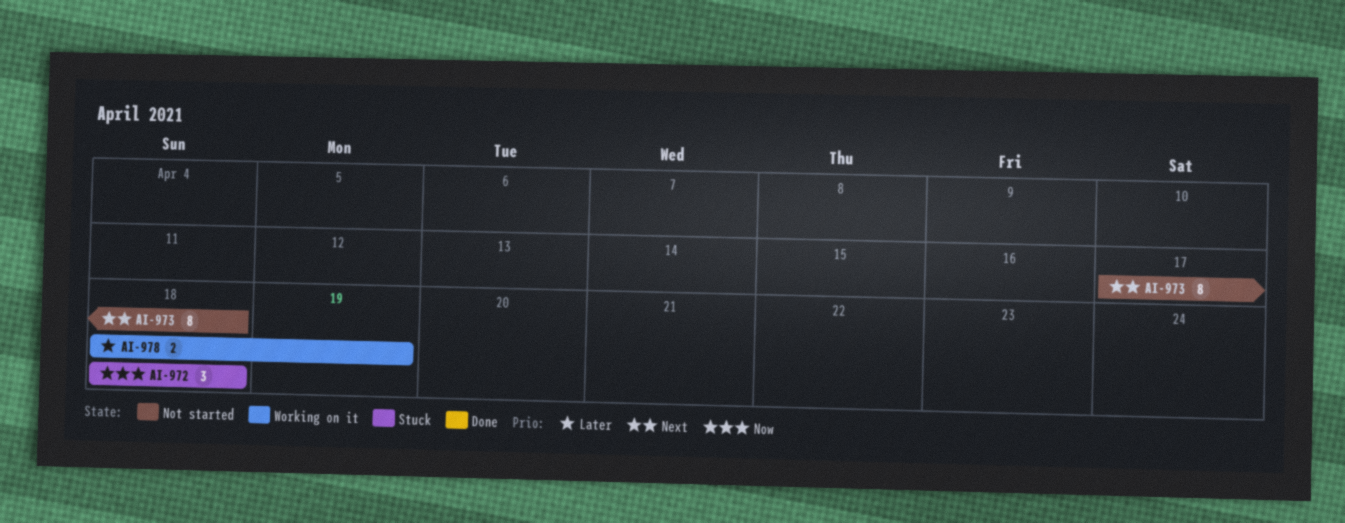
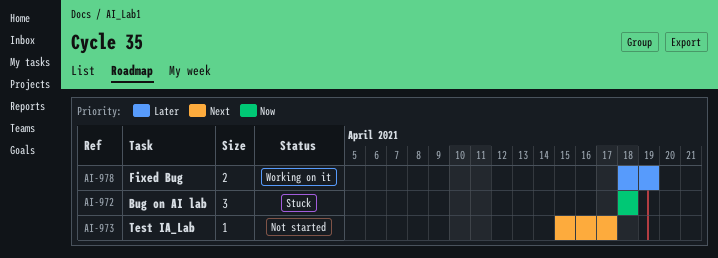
AI-973, estimate: 8 -> 1
AI-973, start: Apr 17 -> Apr 15
AI-973, due: Apr 18 -> Apr 17

